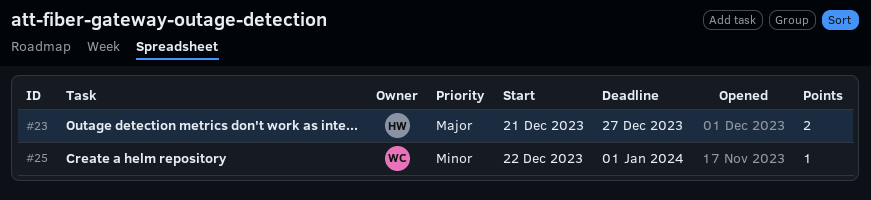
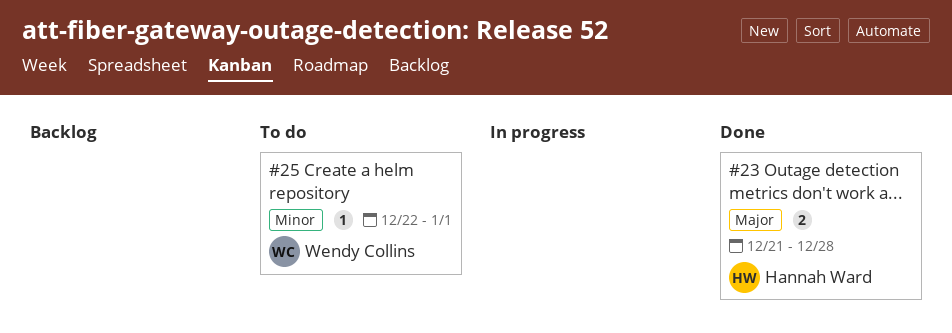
#23, due: Dec 27 -> Dec 28

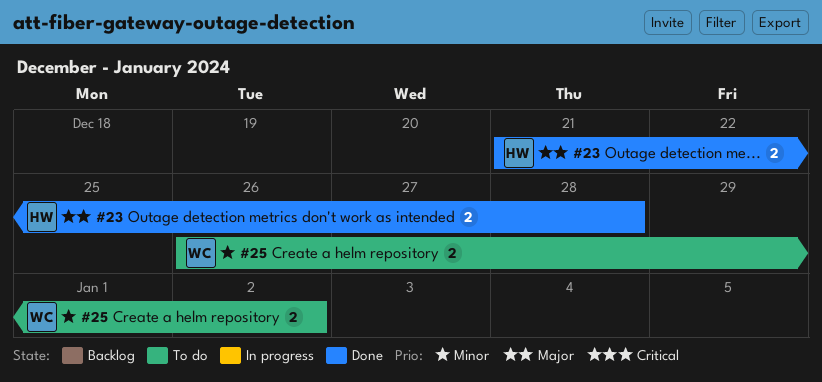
#25, estimate: 1 -> 2
#25, start: Dec 22 -> Dec 26
#25, due: Jan 1 -> Jan 2

